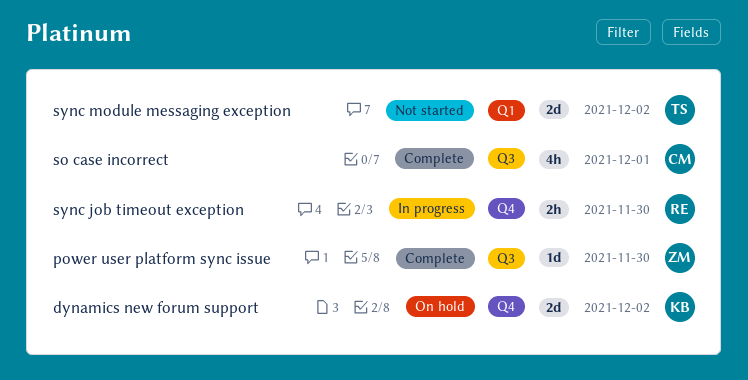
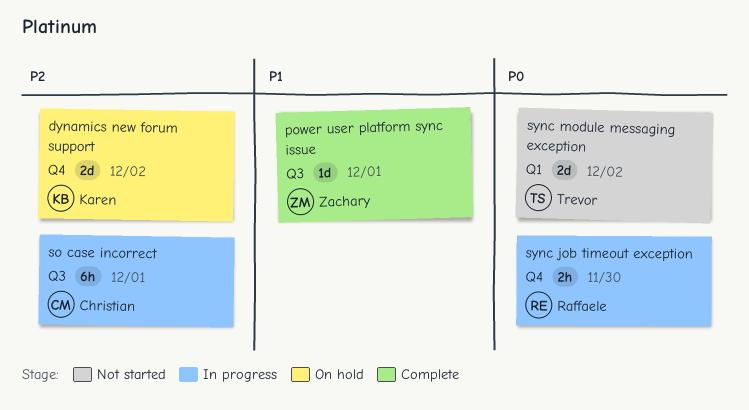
power user platform sync issue, due: Nov 30 -> Dec 1
so case incorrect, status: Complete -> In progress
so case incorrect, estimate: 4h -> 6h

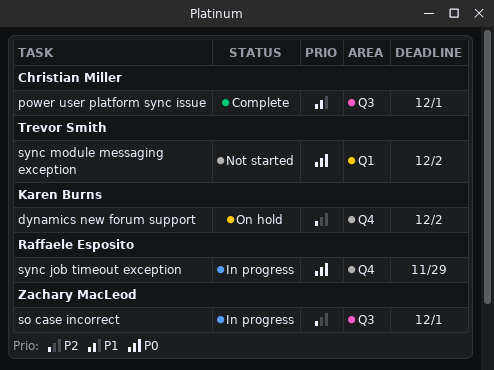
power user platform sync issue, owner: Zachary MacLeod -> Christian Miller
so case incorrect, owner: Christian Miller -> Zachary MacLeod
sync job timeout exception, due: Nov 30 -> Nov 29

